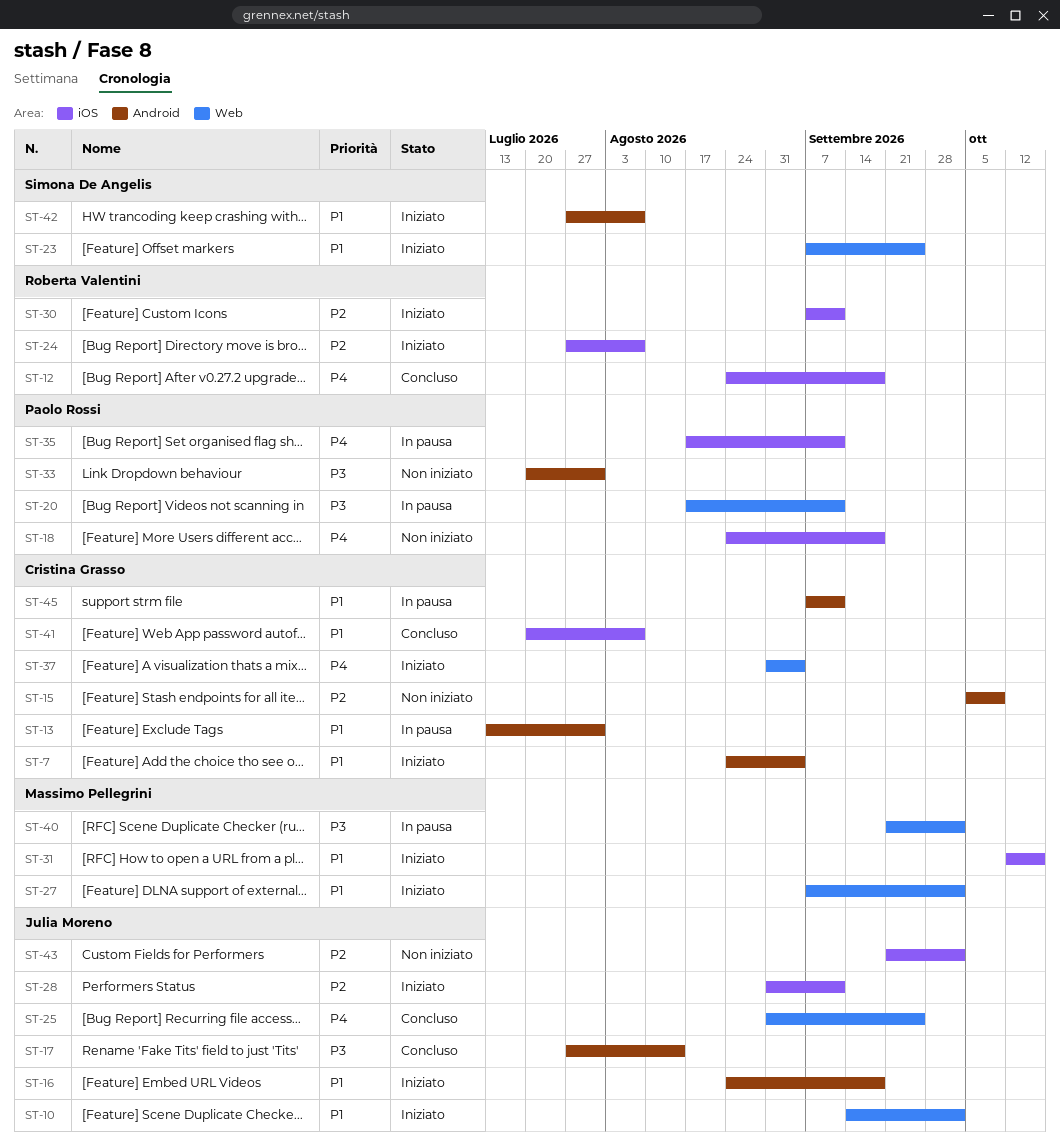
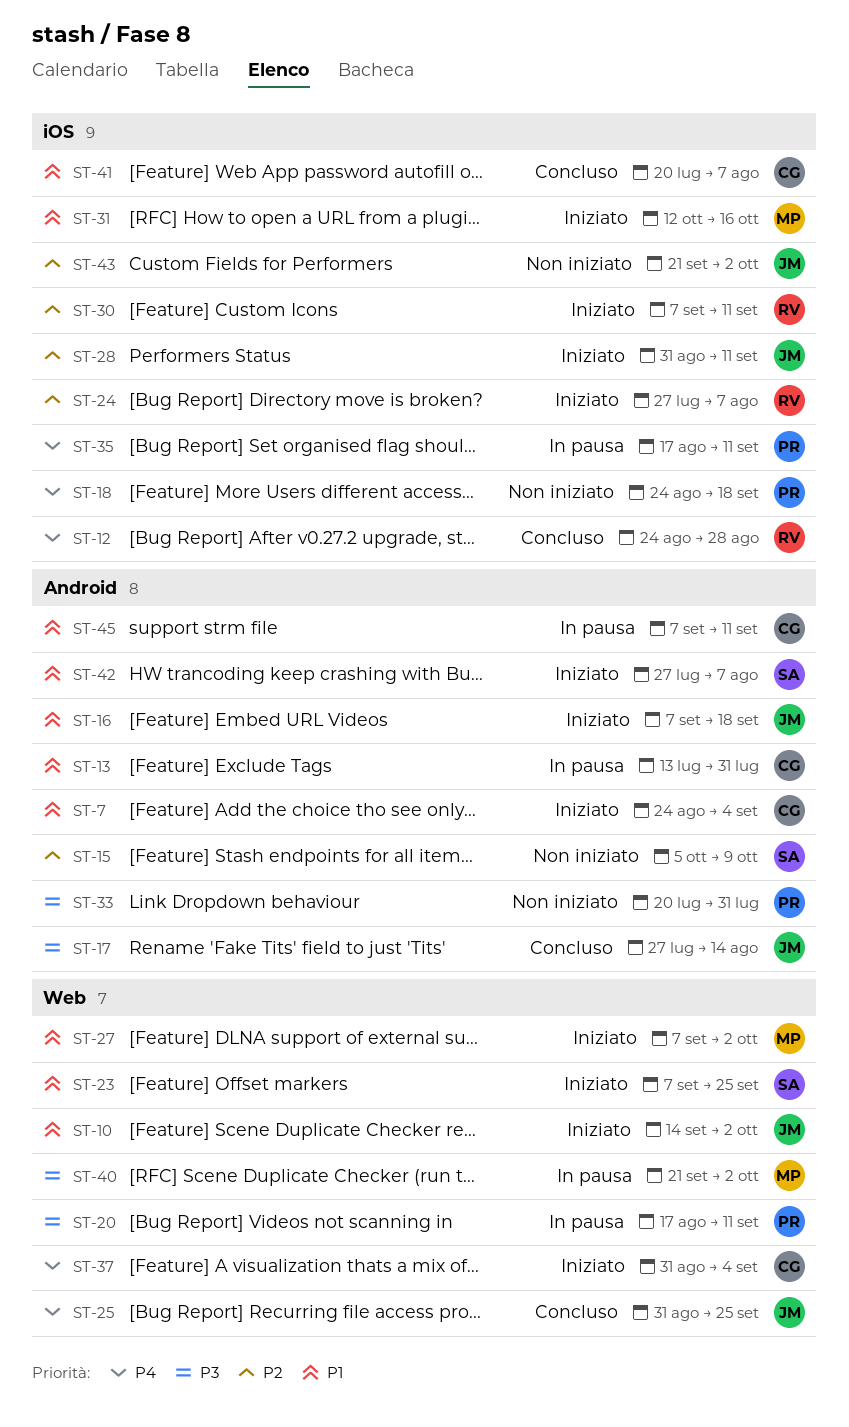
ST-12, due: Sep 18 -> Aug 28
ST-15, owner: Cristina Grasso -> Simona De Angelis
ST-16, start: Aug 24 -> Sep 7

